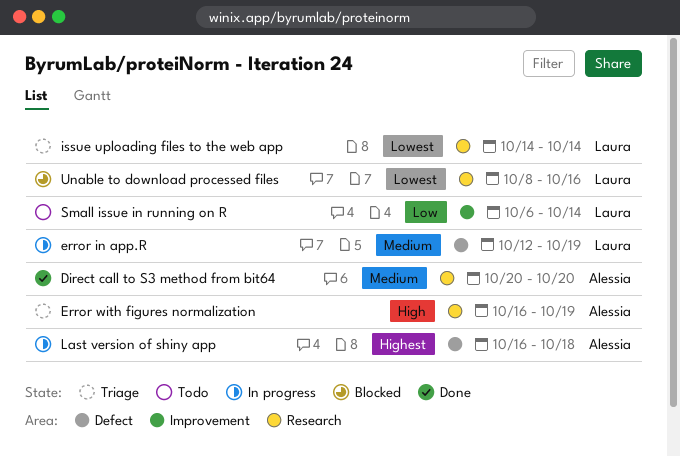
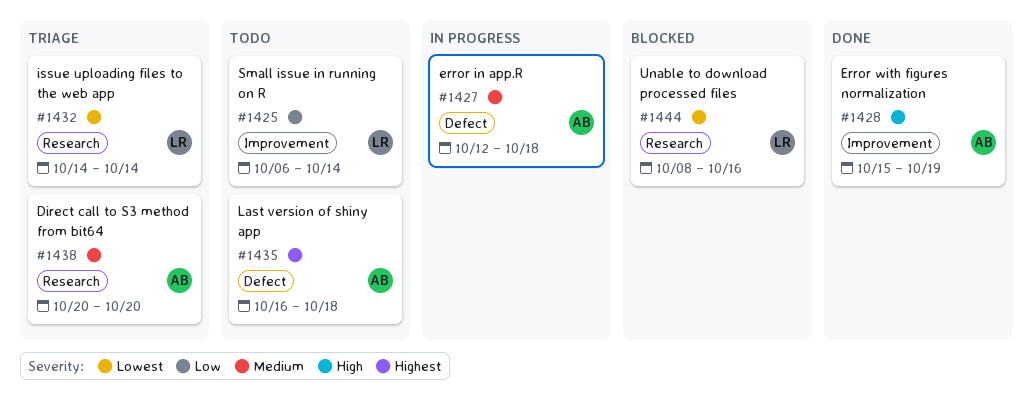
Direct call to S3 method from bit64, status: Done -> Triage
error in app.R, owner: Laura -> Alessia
error in app.R, due: Oct 19 -> Oct 18
Error with figures normalization, status: Triage -> Done
Error with figures normalization, label: Research -> Improvement
Error with figures normalization, start: Oct 16 -> Oct 15
Last version of shiny app, status: In progress -> Todo

